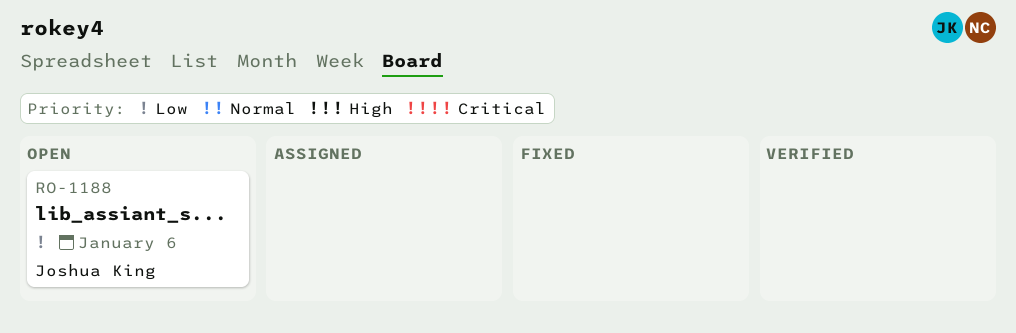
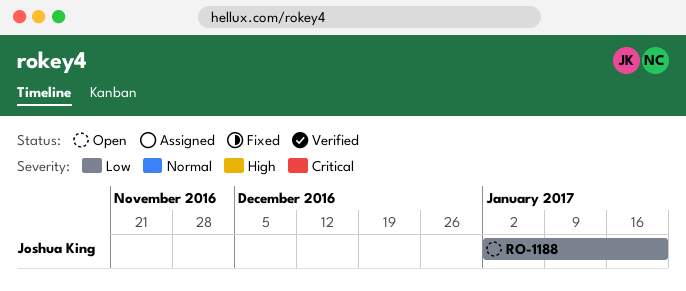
RO-1188, due: Jan 6 -> Jan 20

